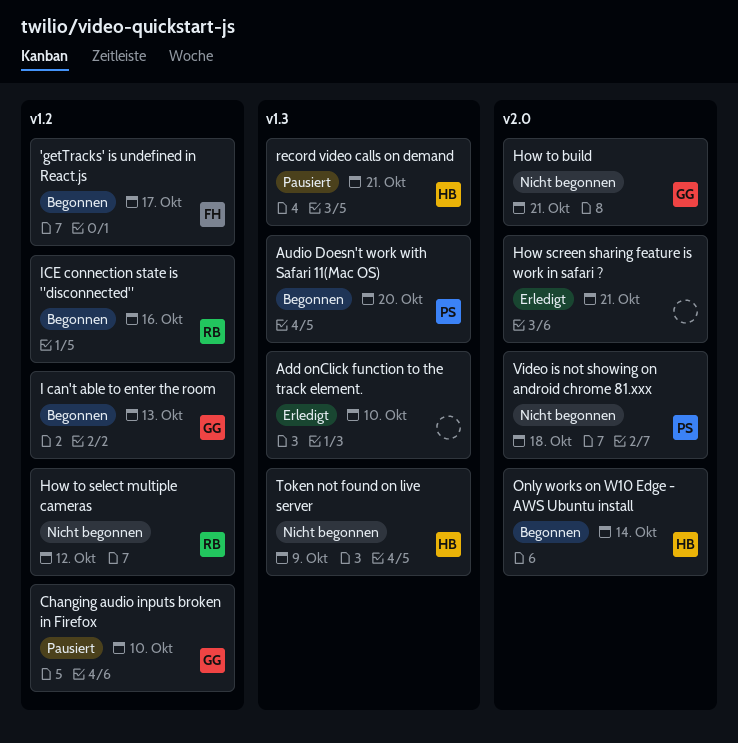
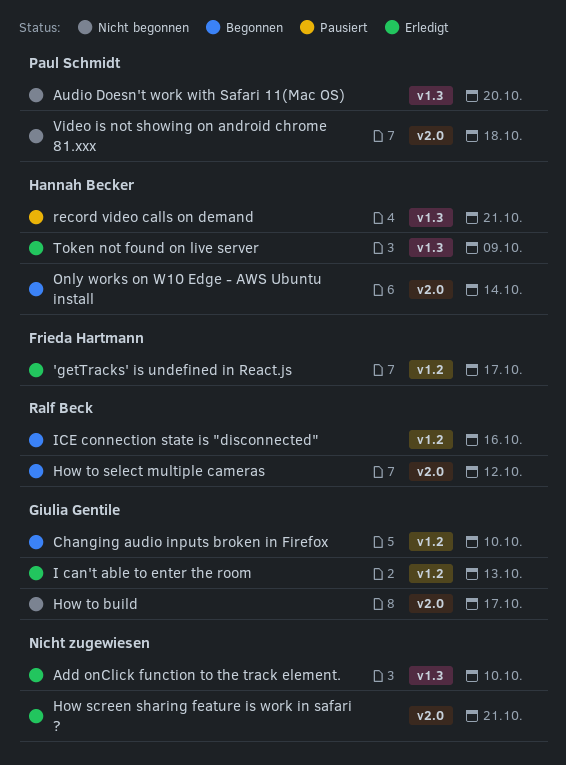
'getTracks' is undefined in React.js, status: Begonnen -> Erledigt
Audio Doesn't work with Safari 11(Mac OS), status: Begonnen -> Nicht begonnen
Changing audio inputs broken in Firefox, status: Pausiert -> Begonnen
How to build, due: Oct 21 -> Oct 17
How to select multiple cameras, status: Nicht begonnen -> Begonnen
How to select multiple cameras, label: v1.2 -> v2.0
I can't able to enter the room, status: Begonnen -> Erledigt
Token not found on live server, status: Nicht begonnen -> Erledigt

